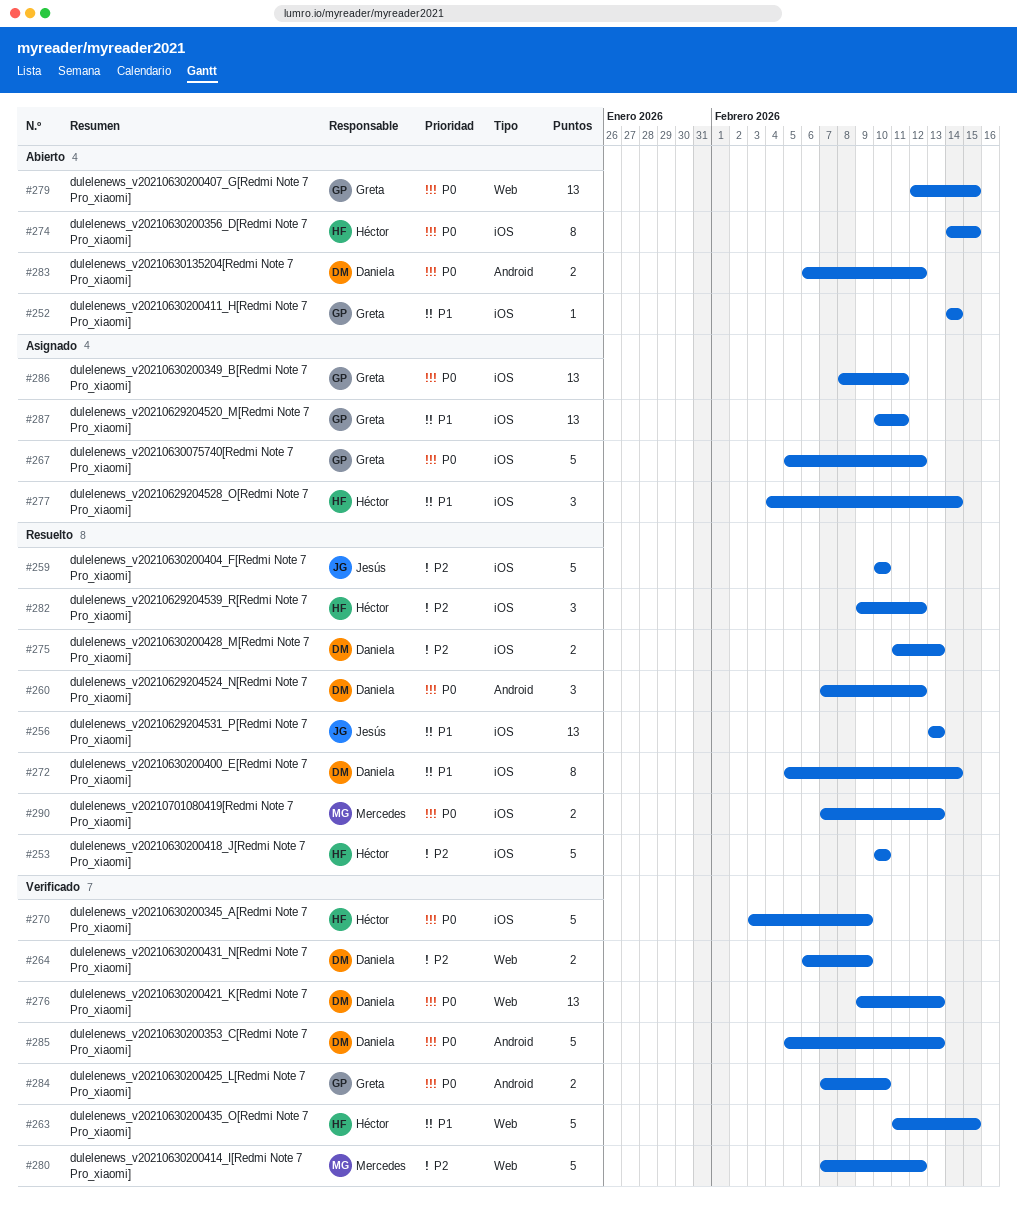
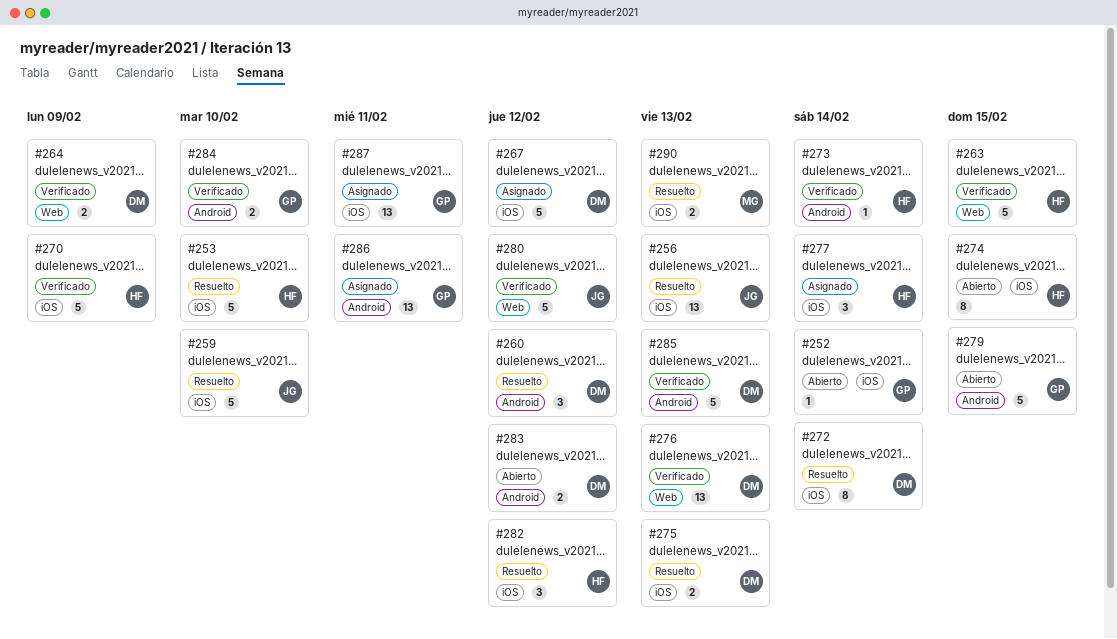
#267, owner: Greta -> Daniela
#273: none -> present
#279, label: Web -> Android
#279, estimate: 13 -> 5
#280, owner: Mercedes -> Jesús
#286, label: iOS -> Android

